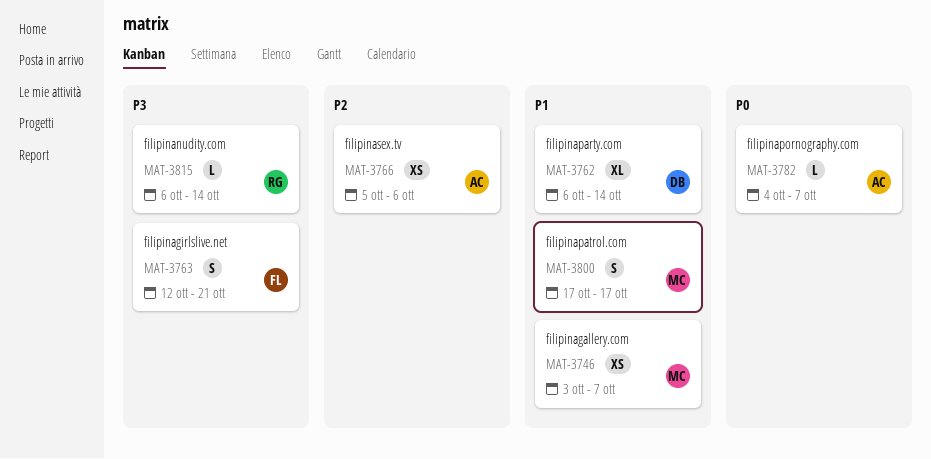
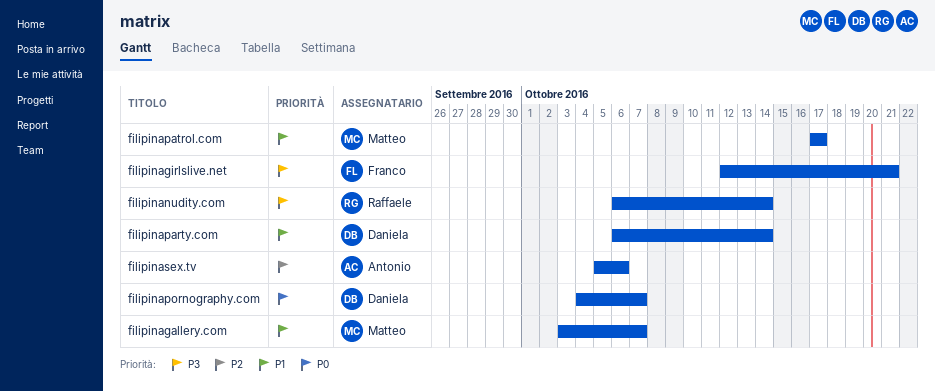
filipinapornography.com, owner: Antonio -> Daniela

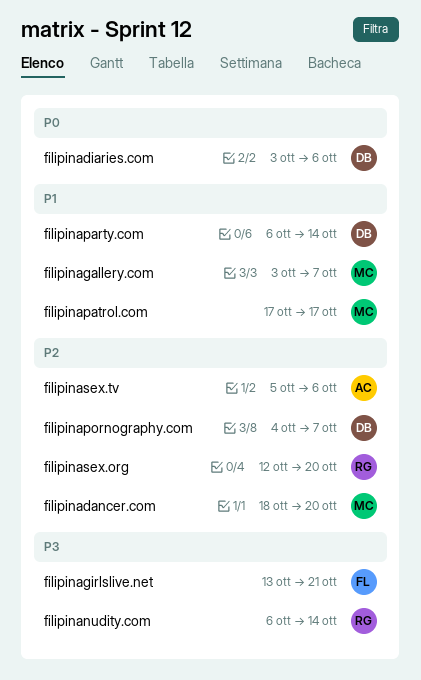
filipinadancer.com: none -> present
filipinadiaries.com: none -> present
filipinagirlslive.net, start: Oct 12 -> Oct 13
filipinapornography.com, priority: P0 -> P2
filipinasex.org: none -> present

